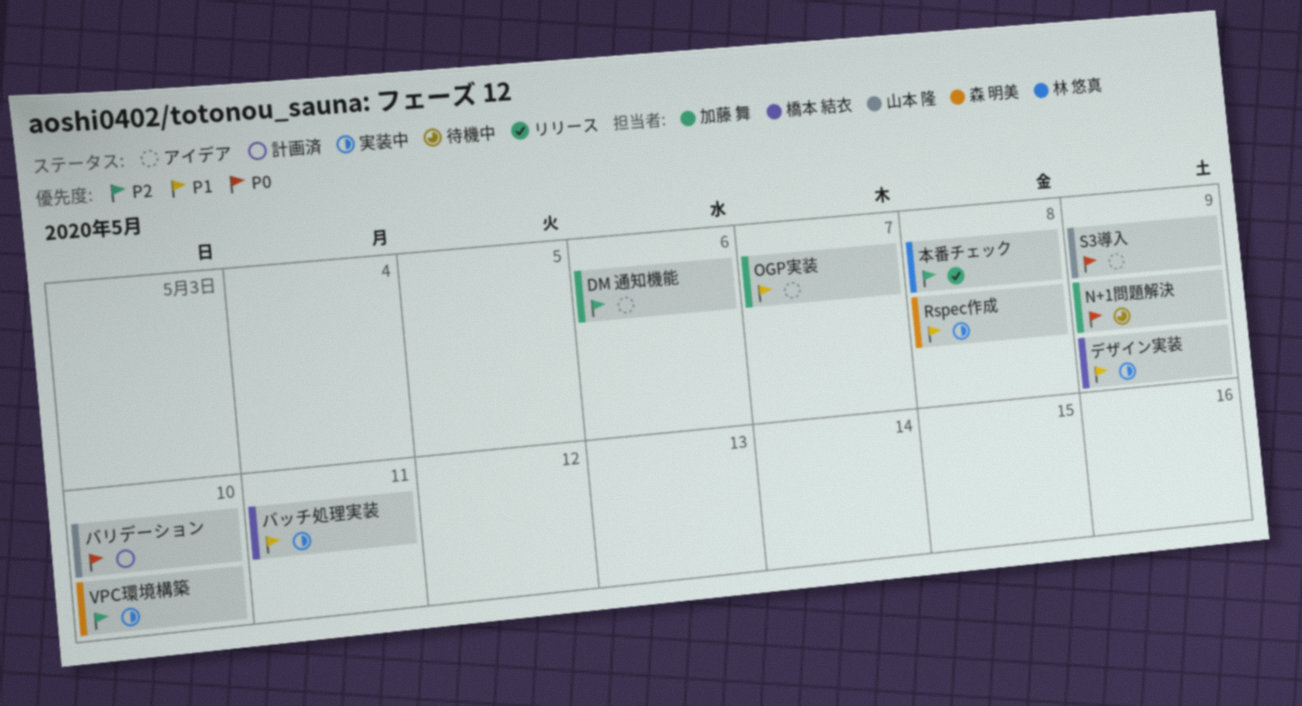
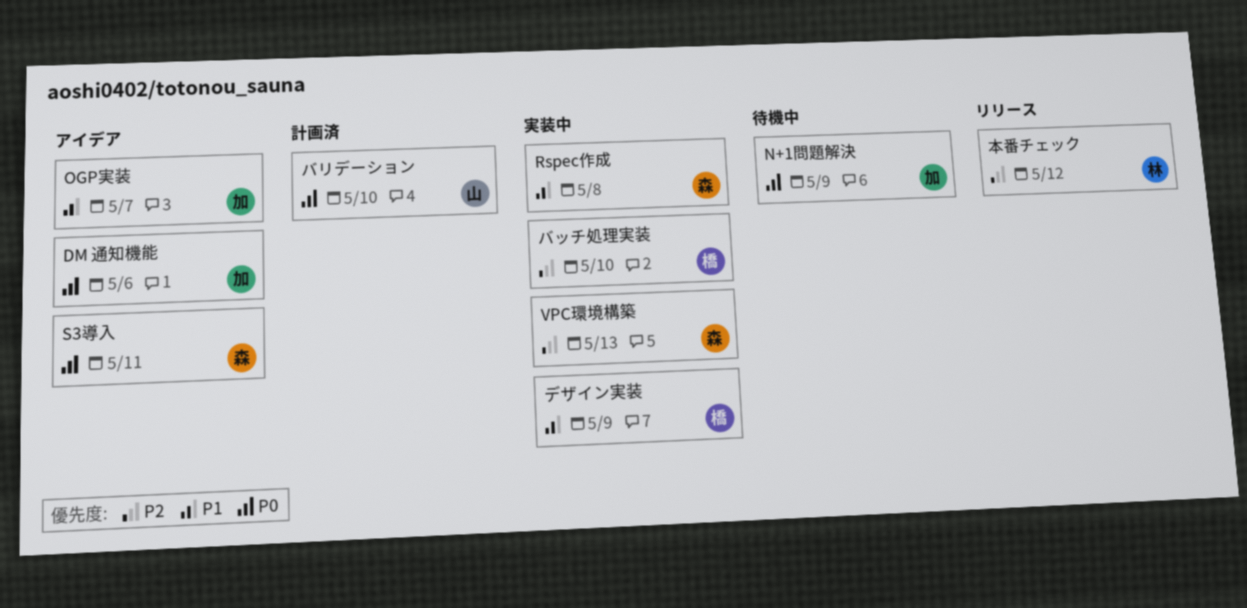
DM 通知機能, priority: P2 -> P0
S3導入, owner: 山本 隆 -> 森 明美
S3導入, due: May 9 -> May 11
VPC環境構築, due: May 10 -> May 13
バッチ処理実装, priority: P1 -> P2
バッチ処理実装, due: May 11 -> May 10
本番チェック, due: May 8 -> May 12

